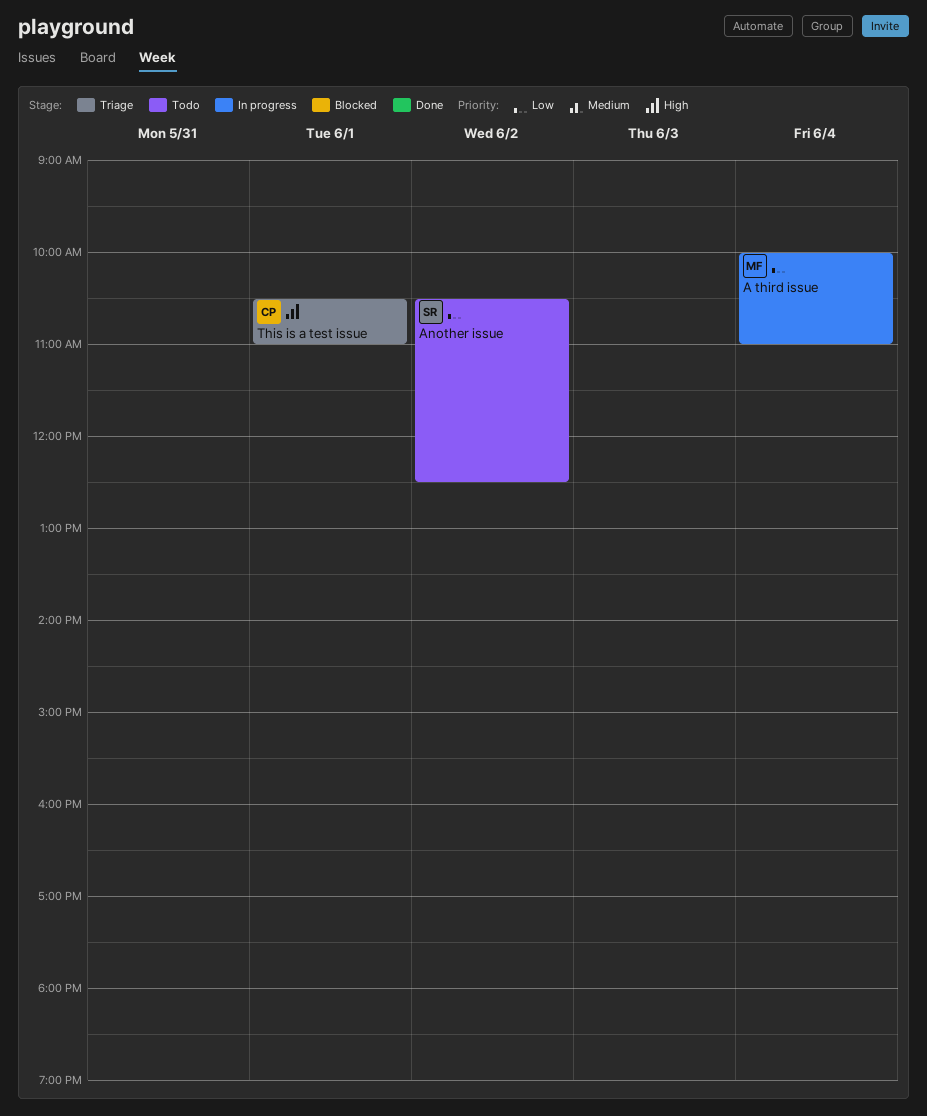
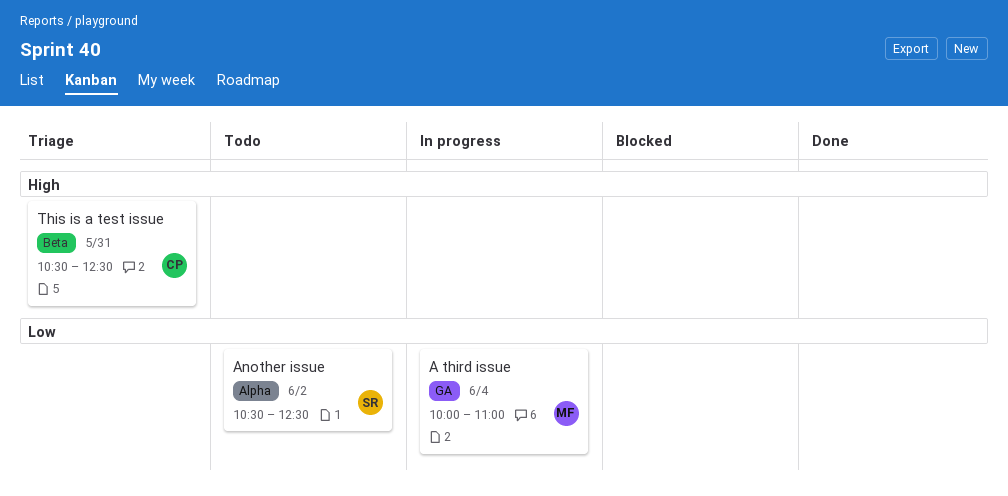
This is a test issue, day: Jun 1 -> May 31
This is a test issue, ends: 11:00 -> 12:30

